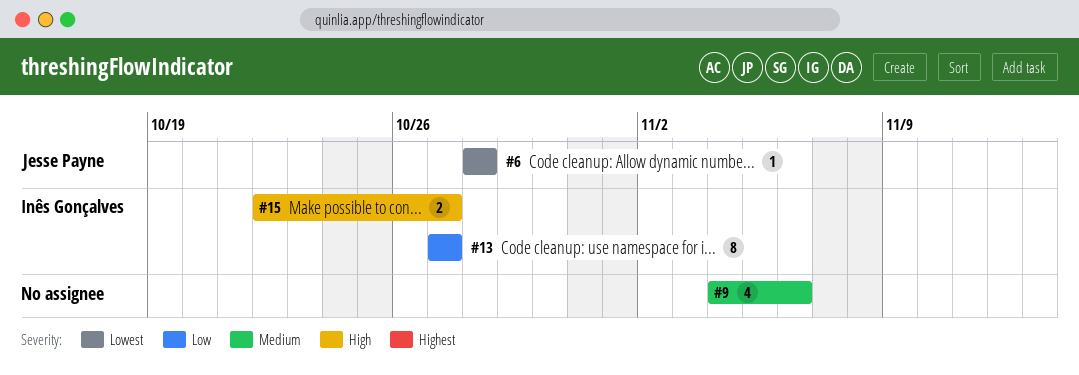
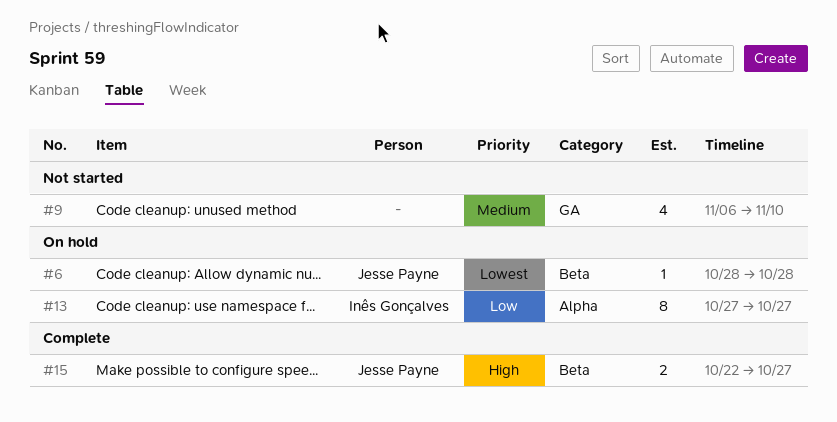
#9, start: Nov 4 -> Nov 6
#9, due: Nov 6 -> Nov 10
#15, owner: Inês Gonçalves -> Jesse Payne

